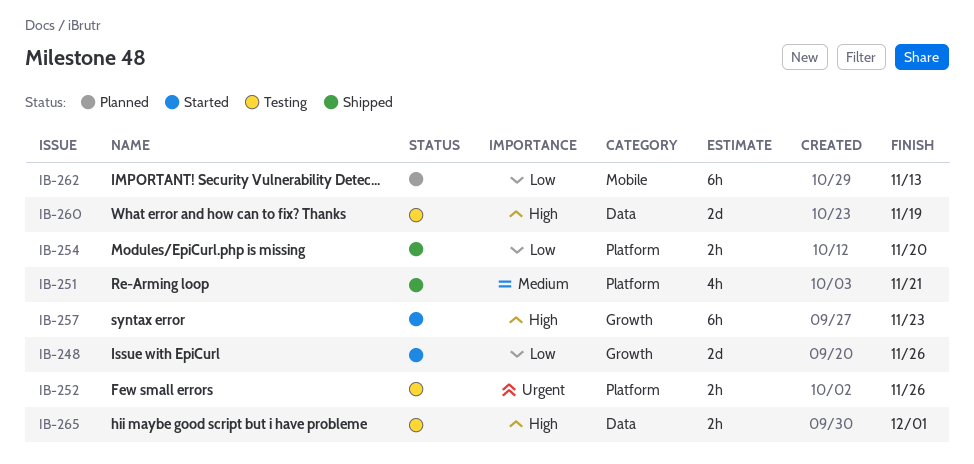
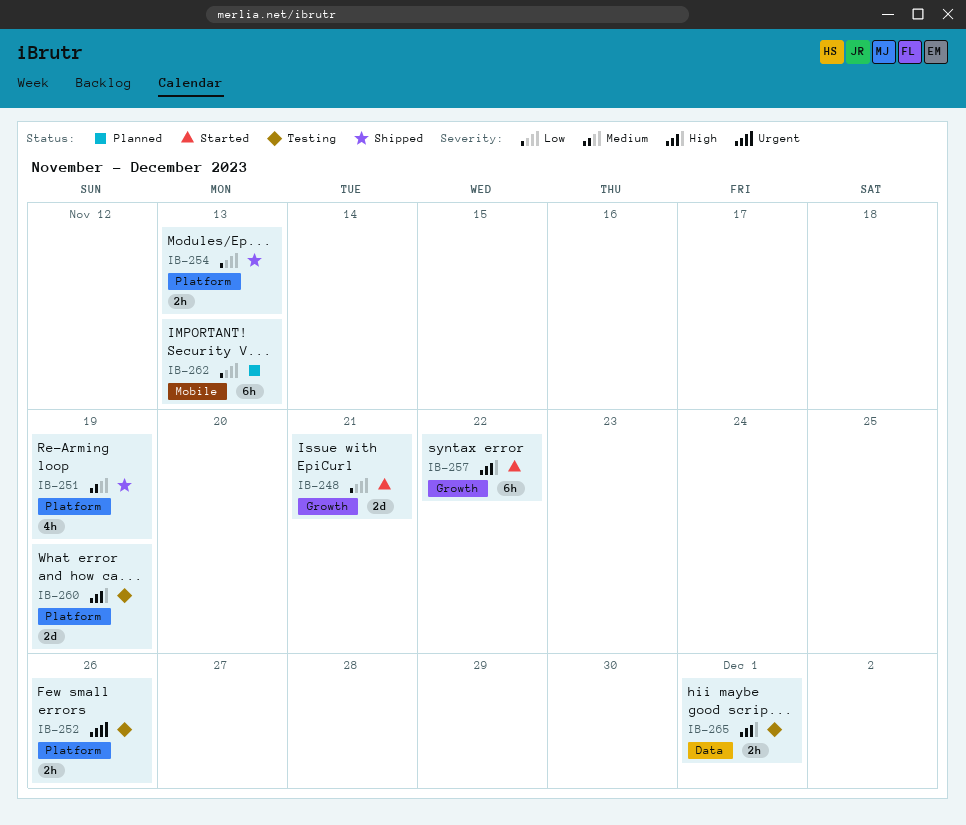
IB-248, due: Nov 26 -> Nov 21
IB-251, due: Nov 21 -> Nov 19
IB-254, due: Nov 20 -> Nov 13
IB-257, due: Nov 23 -> Nov 22
IB-260, label: Data -> Platform

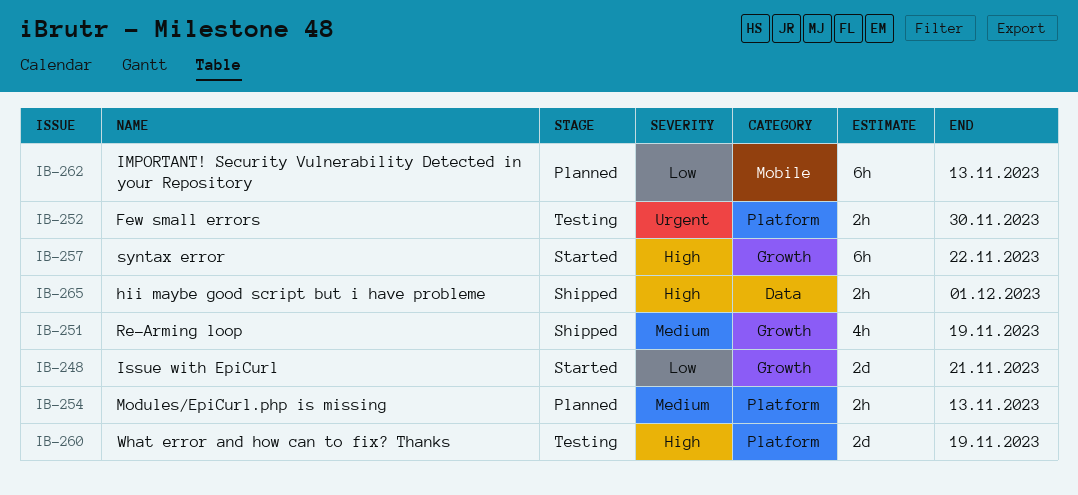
IB-251, label: Platform -> Growth
IB-252, due: Nov 26 -> Nov 30
IB-254, status: Shipped -> Planned
IB-254, priority: Low -> Medium
IB-265, status: Testing -> Shipped

